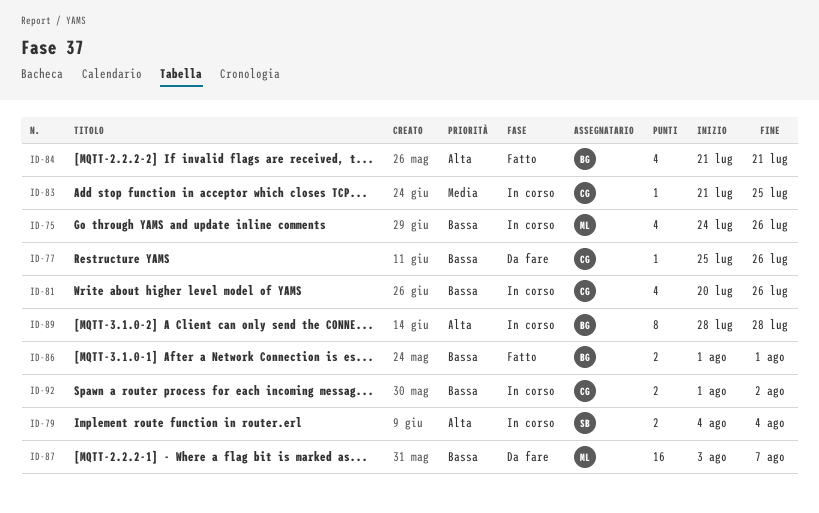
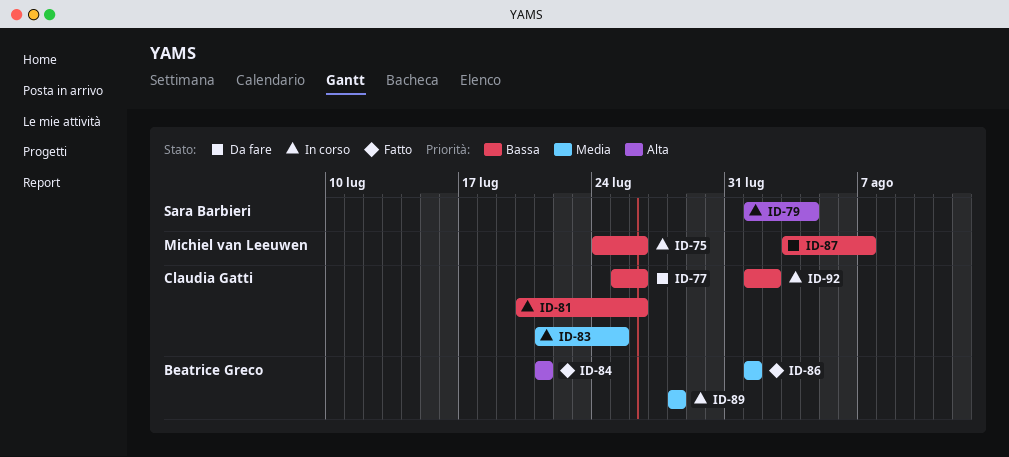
ID-79, start: Aug 4 -> Aug 1
ID-86, priority: Bassa -> Media
ID-89, priority: Alta -> Media

